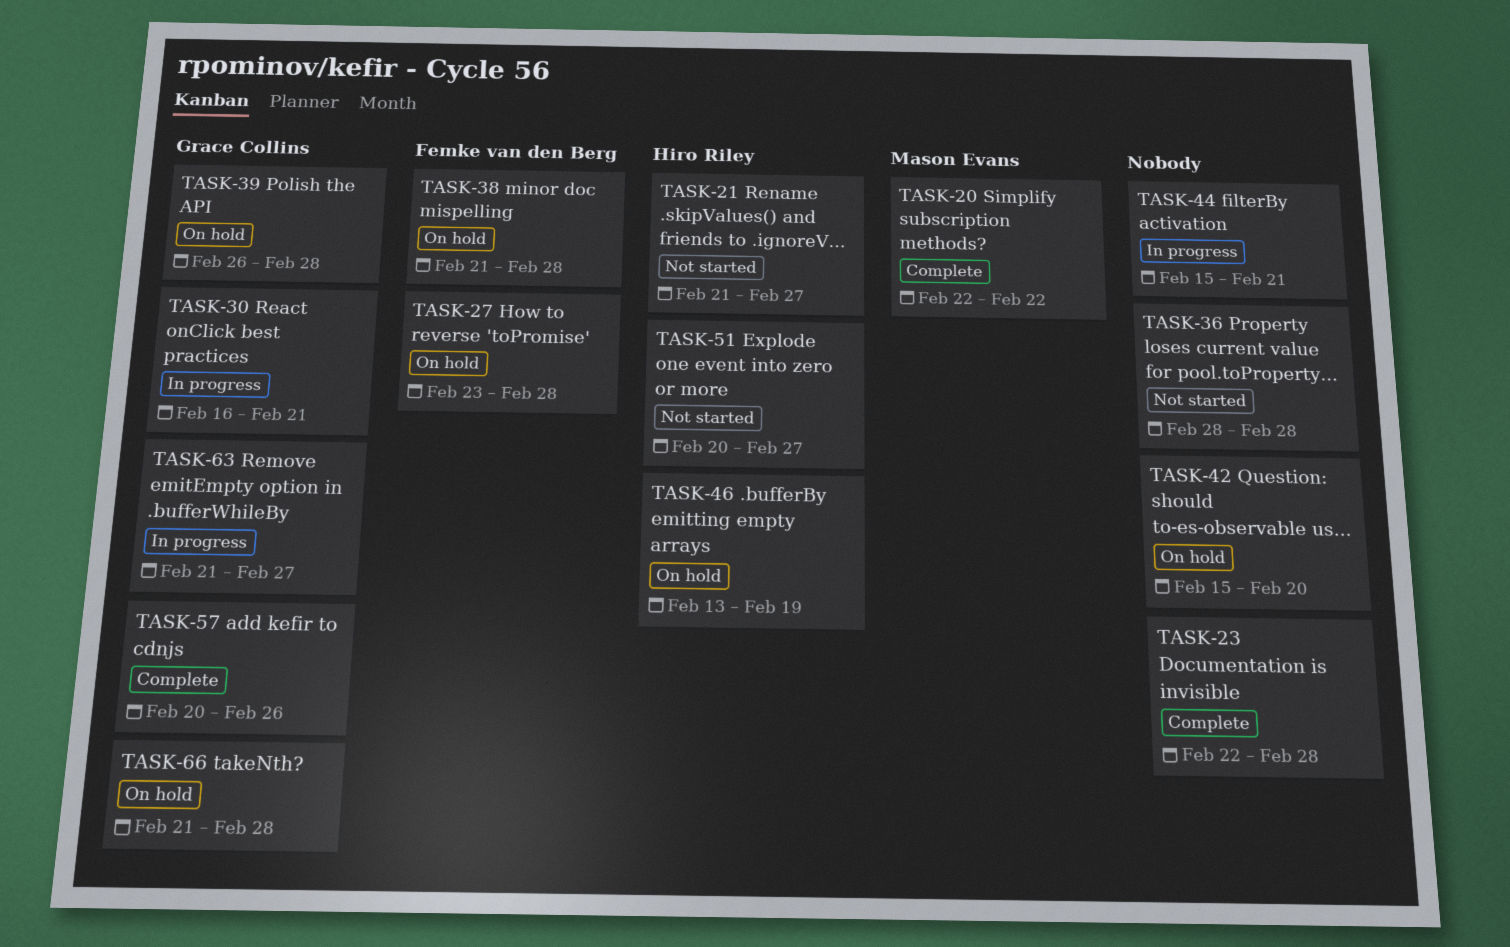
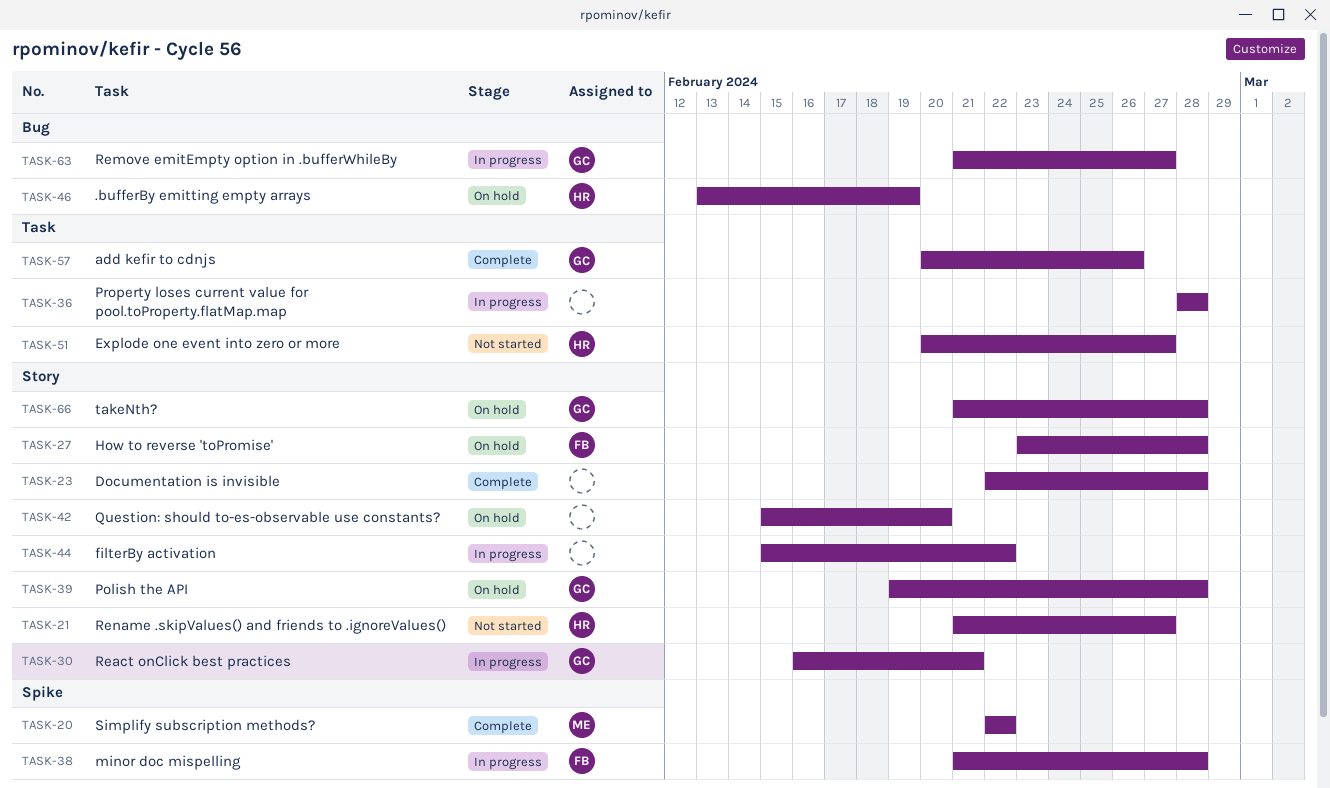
TASK-36, status: Not started -> In progress
TASK-38, status: On hold -> In progress
TASK-39, start: Feb 26 -> Feb 19
TASK-44, due: Feb 21 -> Feb 22

